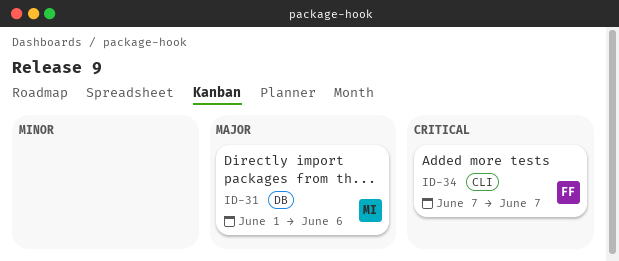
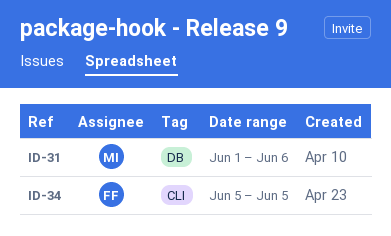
ID-34, start: Jun 7 -> Jun 5
ID-34, due: Jun 7 -> Jun 5

